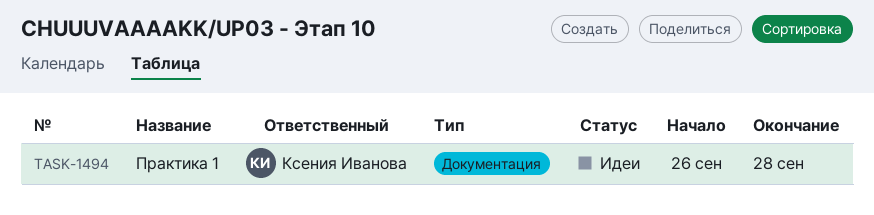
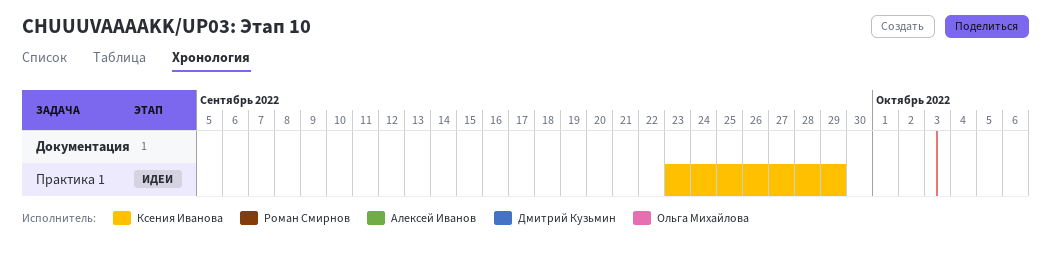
Практика 1, start: Sep 26 -> Sep 23
Практика 1, due: Sep 28 -> Sep 29

